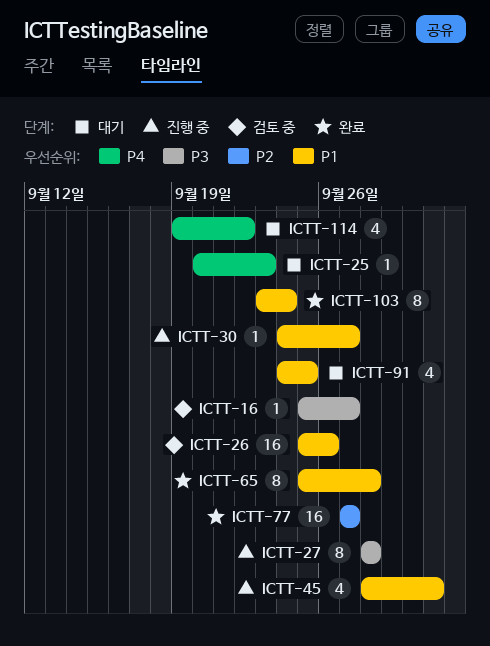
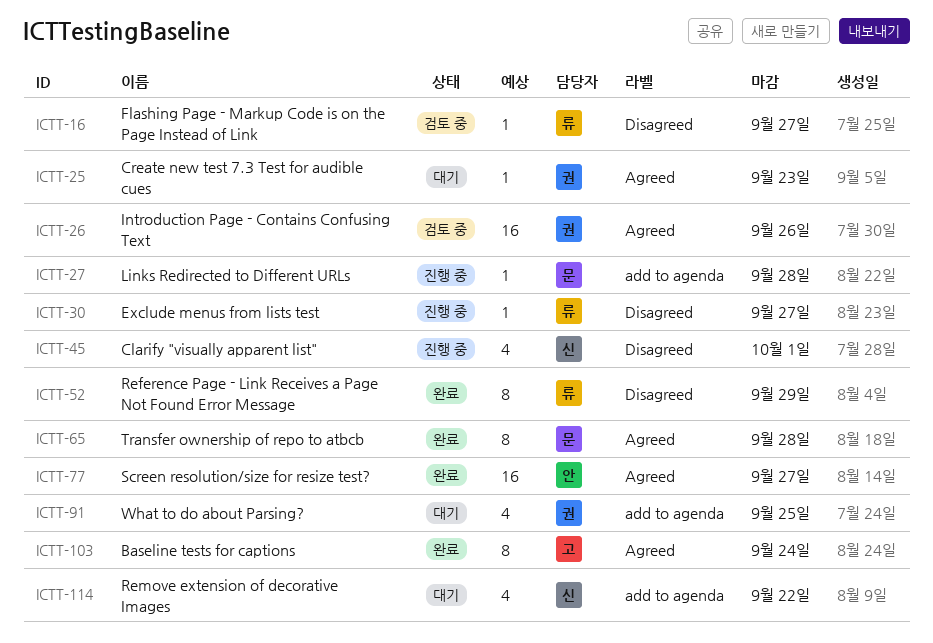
ICTT-27, estimate: 8 -> 1
ICTT-52: none -> present

